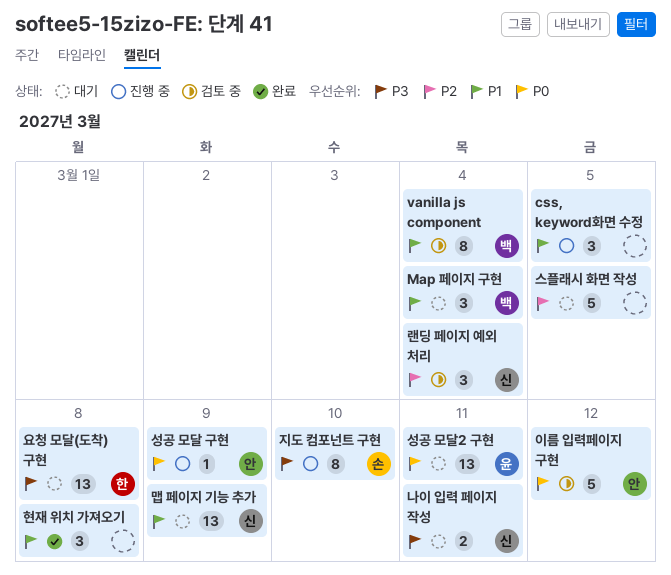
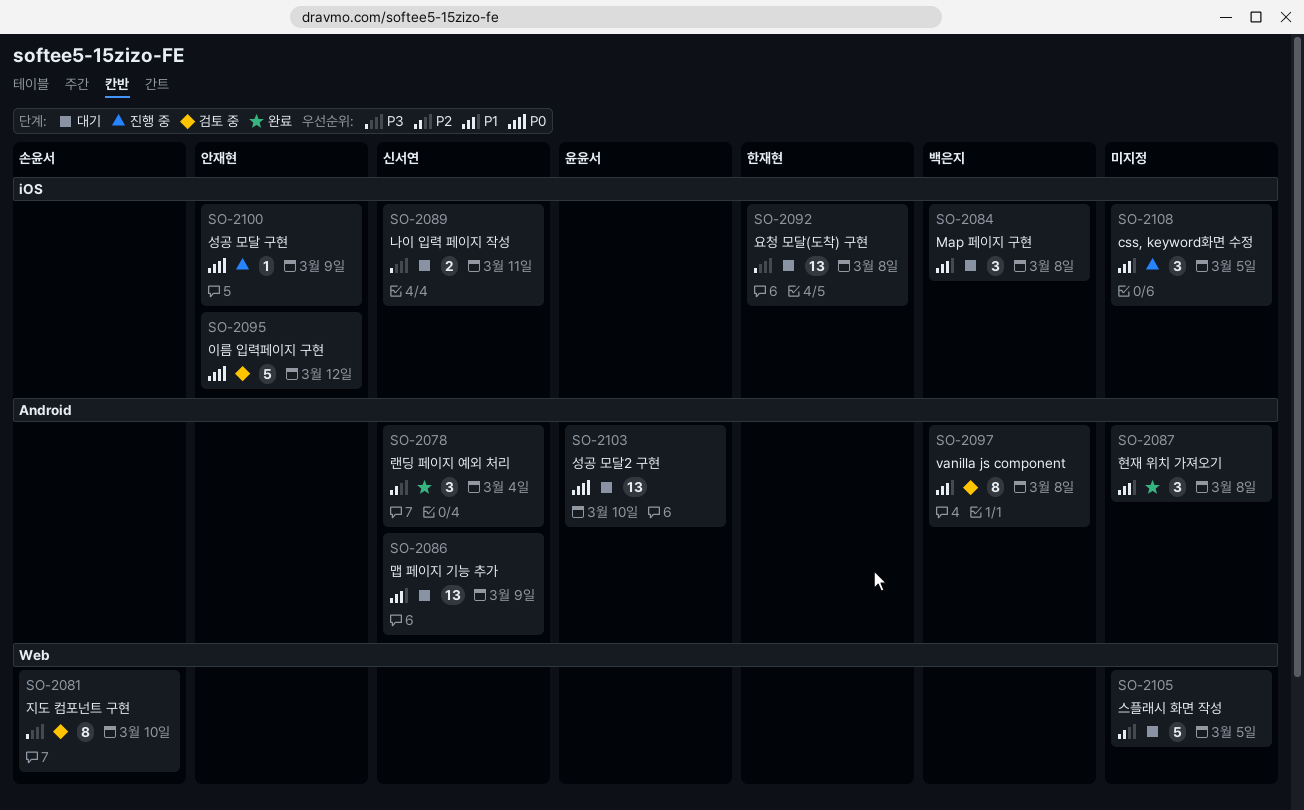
Map 페이지 구현, due: Mar 4 -> Mar 8
vanilla js component, due: Mar 4 -> Mar 8
랜딩 페이지 예외 처리, status: 검토 중 -> 완료
성공 모달2 구현, due: Mar 11 -> Mar 10
지도 컴포넌트 구현, status: 진행 중 -> 검토 중

